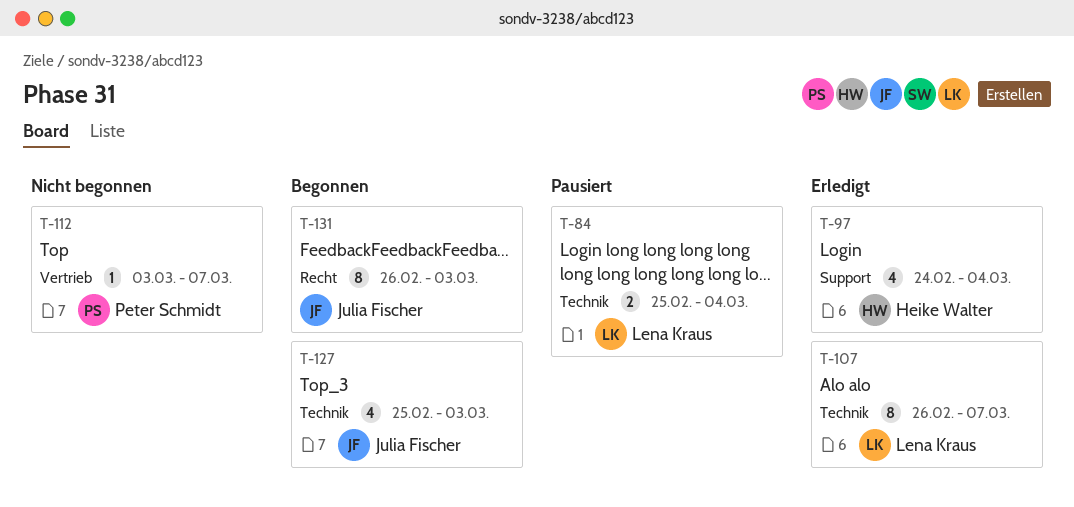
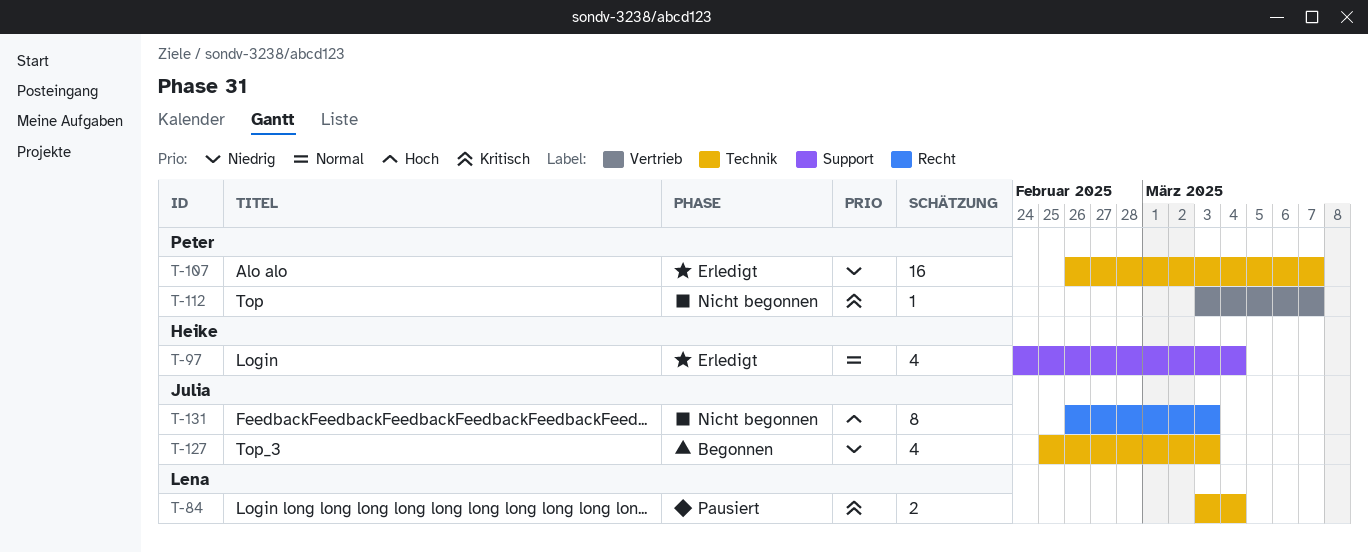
T-84, start: Feb 25 -> Mar 3
T-107, owner: Lena Kraus -> Peter Schmidt
T-107, estimate: 8 -> 16
T-131, status: Begonnen -> Nicht begonnen

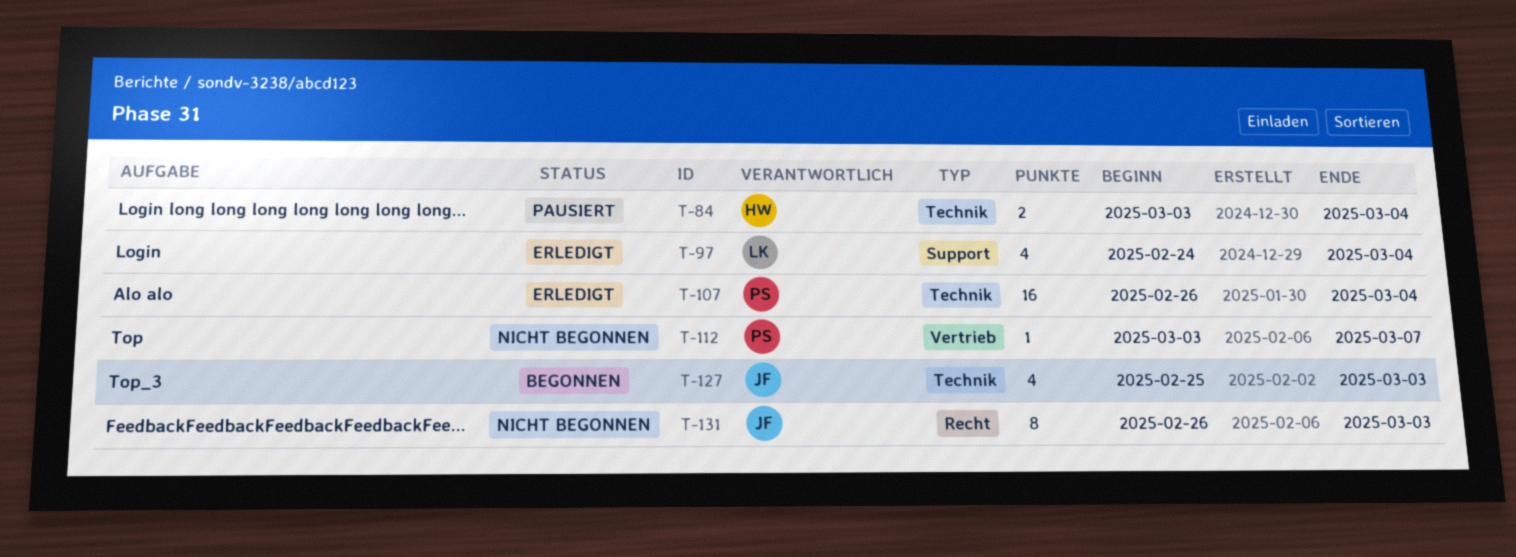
T-84, owner: Lena -> Heike
T-97, owner: Heike -> Lena
T-107, due: Mar 7 -> Mar 4

